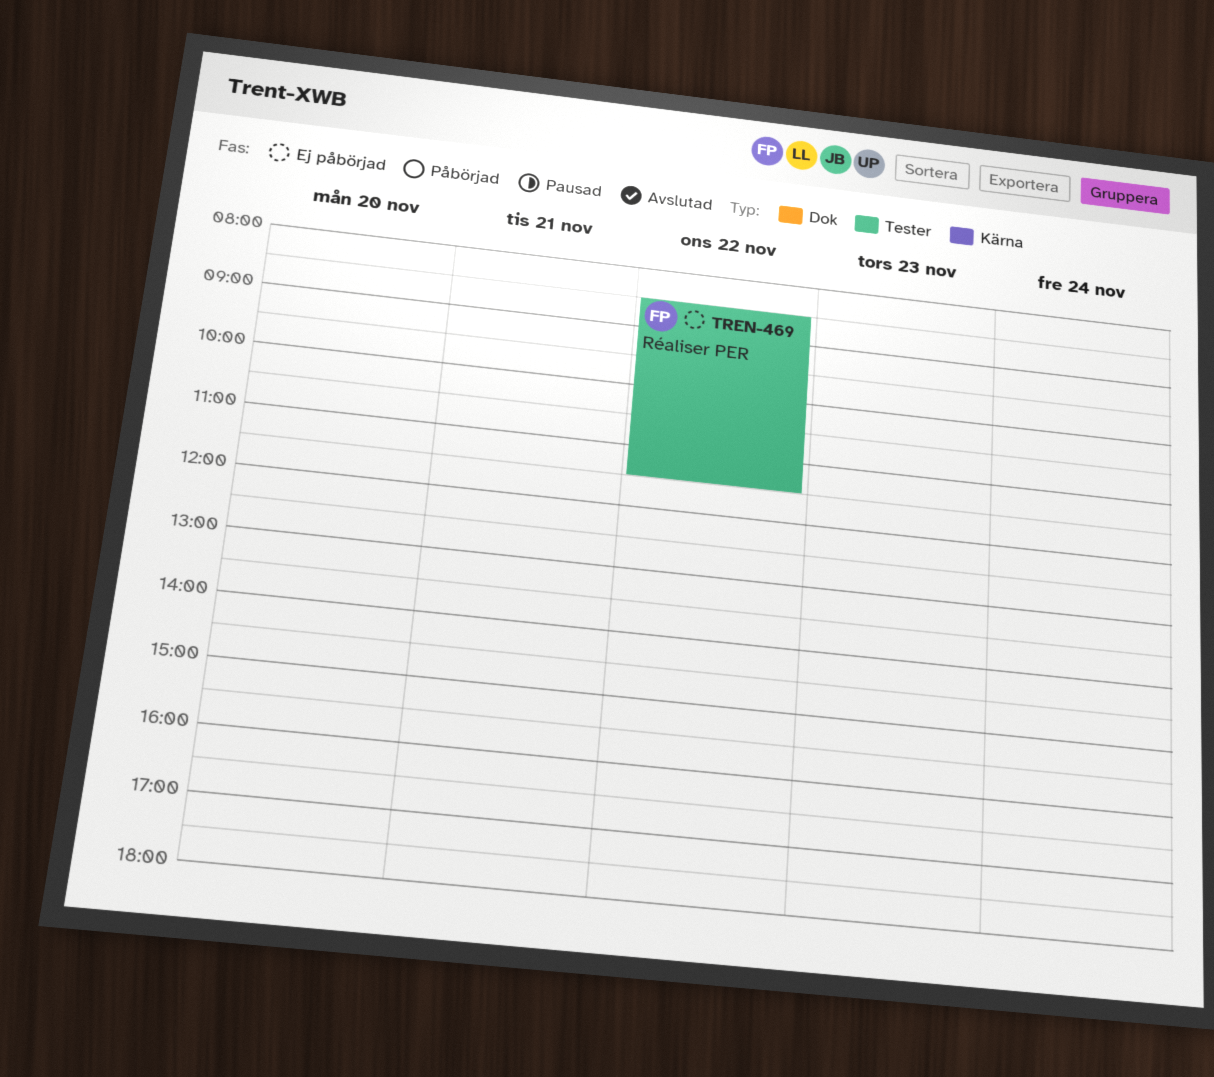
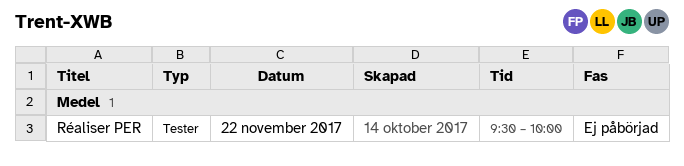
Réaliser PER, begins: 08:30 -> 09:30
Réaliser PER, ends: 11:30 -> 10:00

